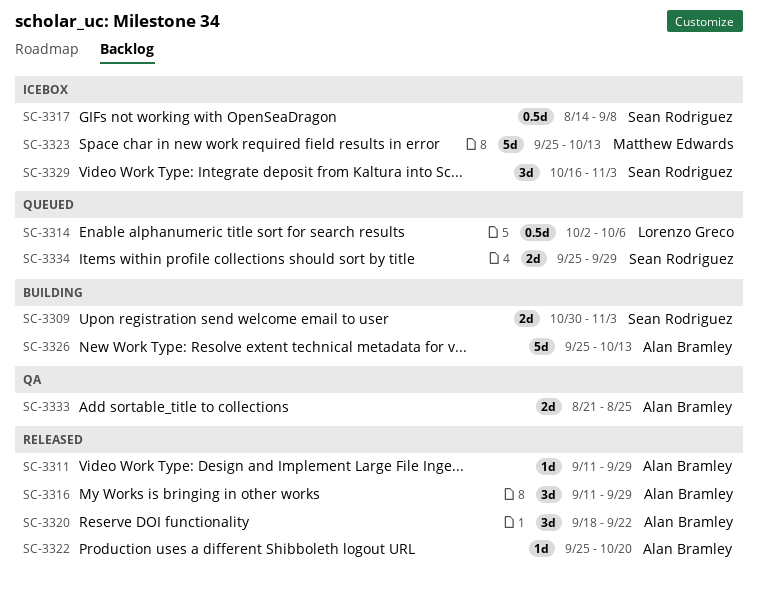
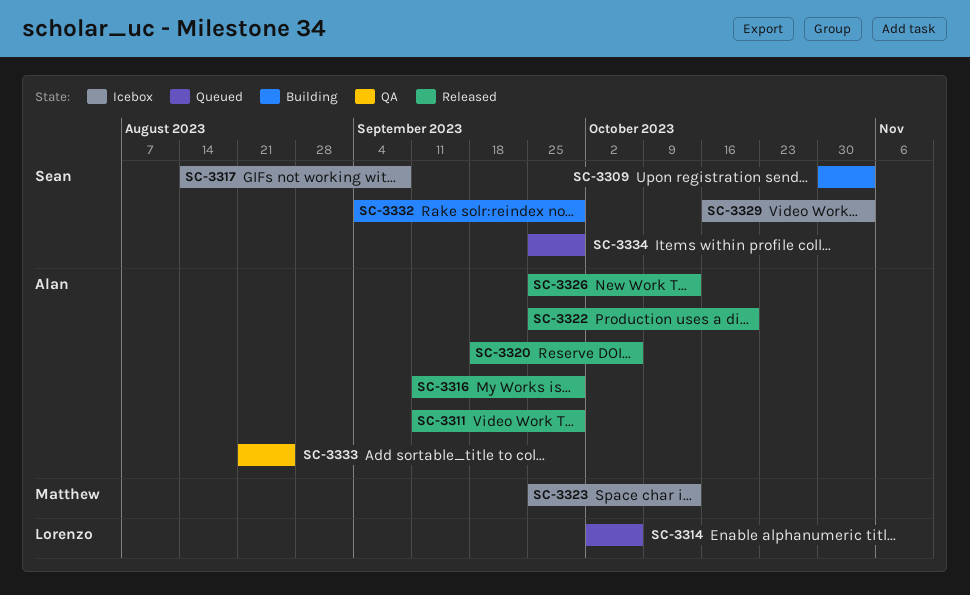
SC-3320, due: Sep 22 -> Oct 6
SC-3326, status: Building -> Released
SC-3332: none -> present

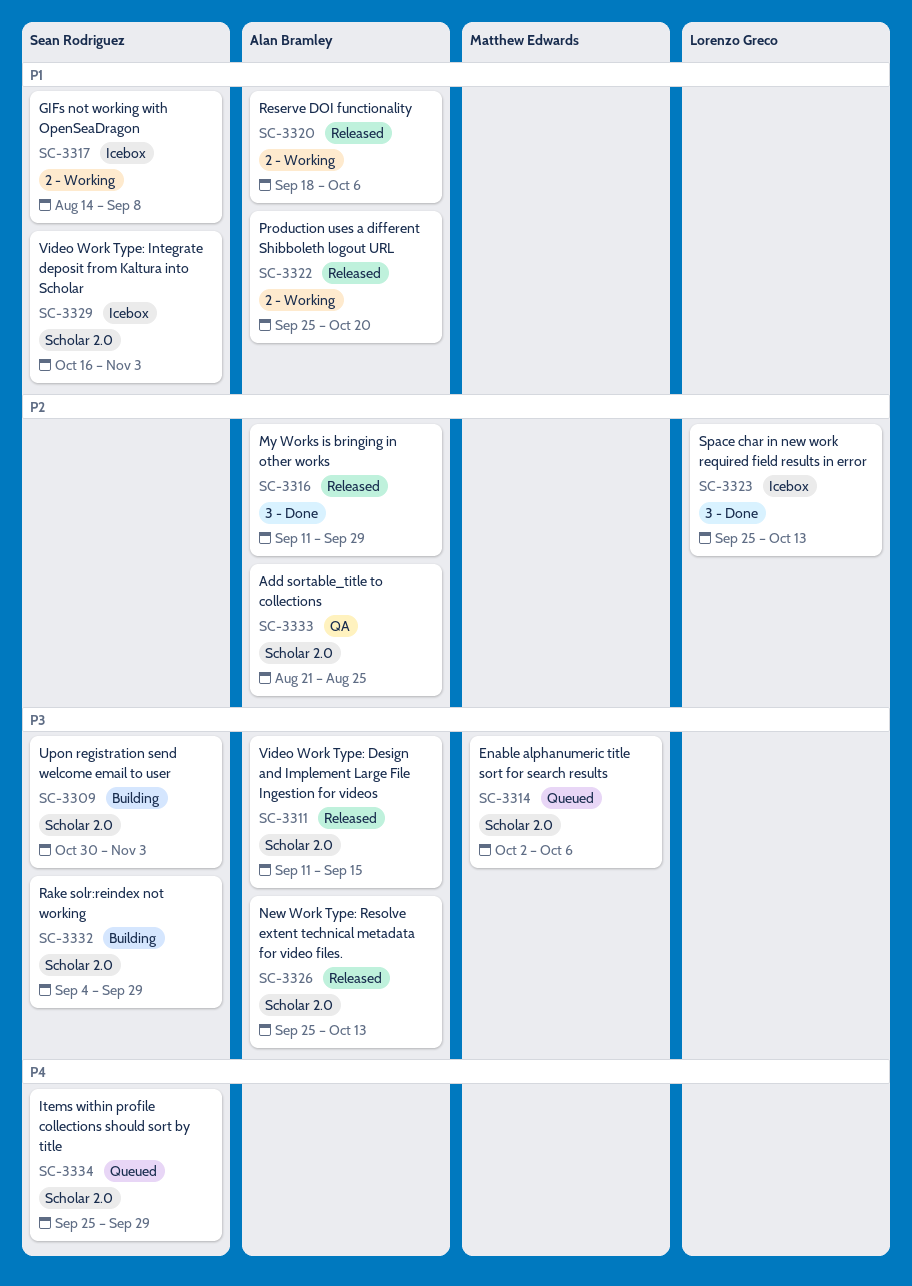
SC-3311, due: Sep 29 -> Sep 15
SC-3314, owner: Lorenzo Greco -> Matthew Edwards
SC-3323, owner: Matthew Edwards -> Lorenzo Greco

